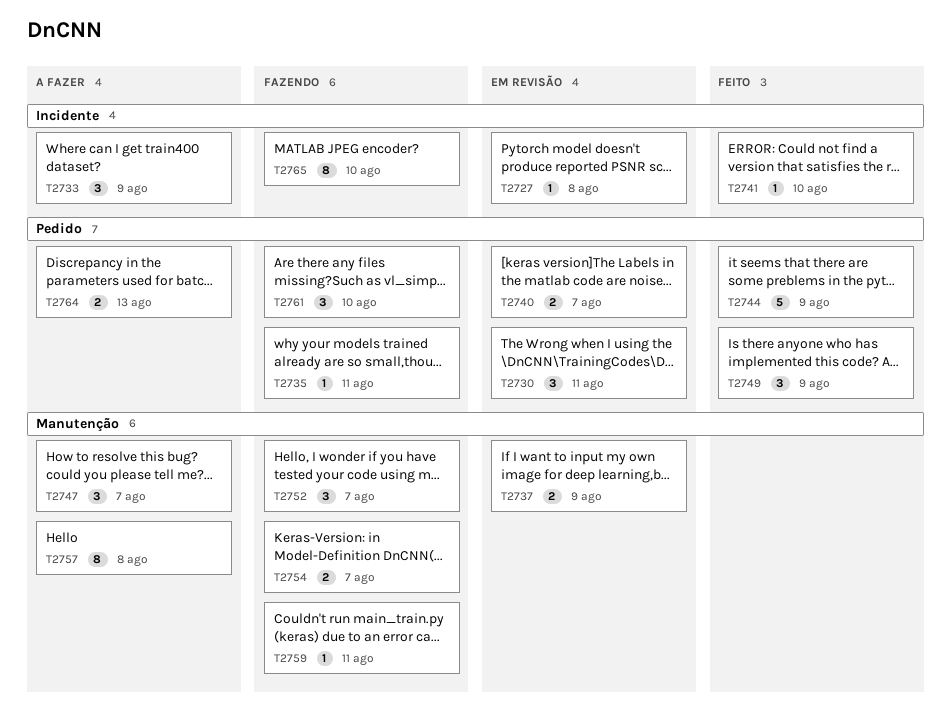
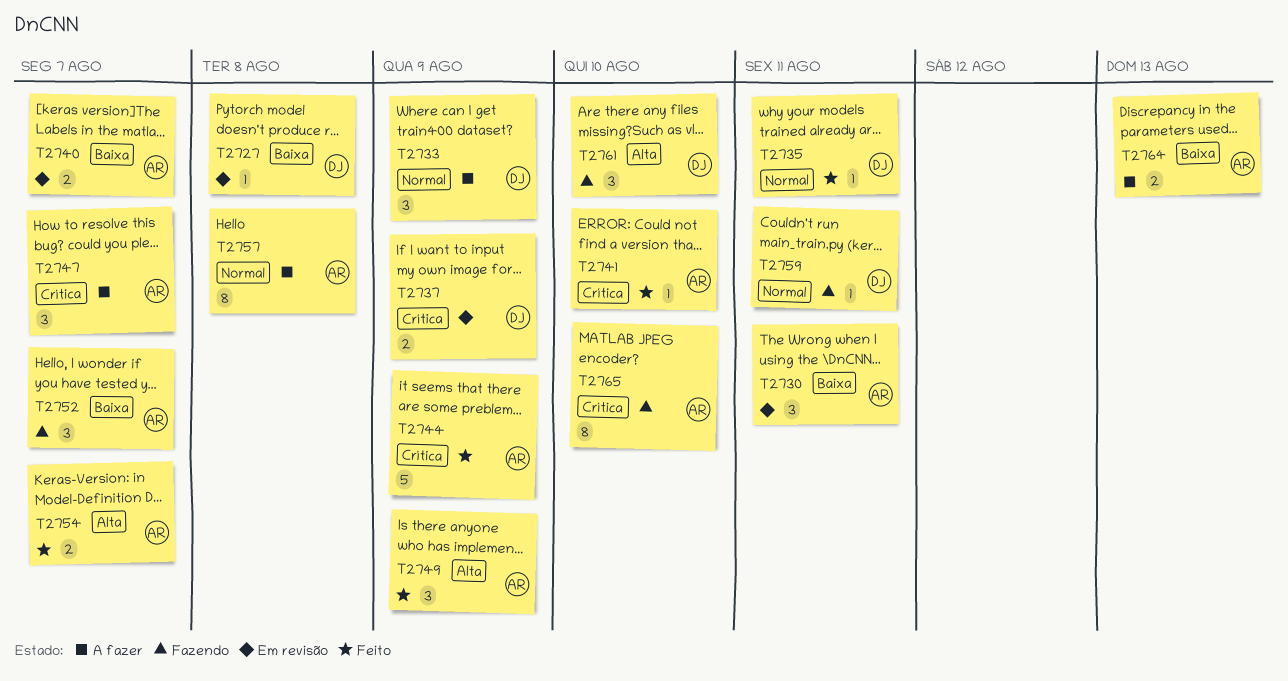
T2735, status: Fazendo -> Feito
T2754, status: Fazendo -> Feito

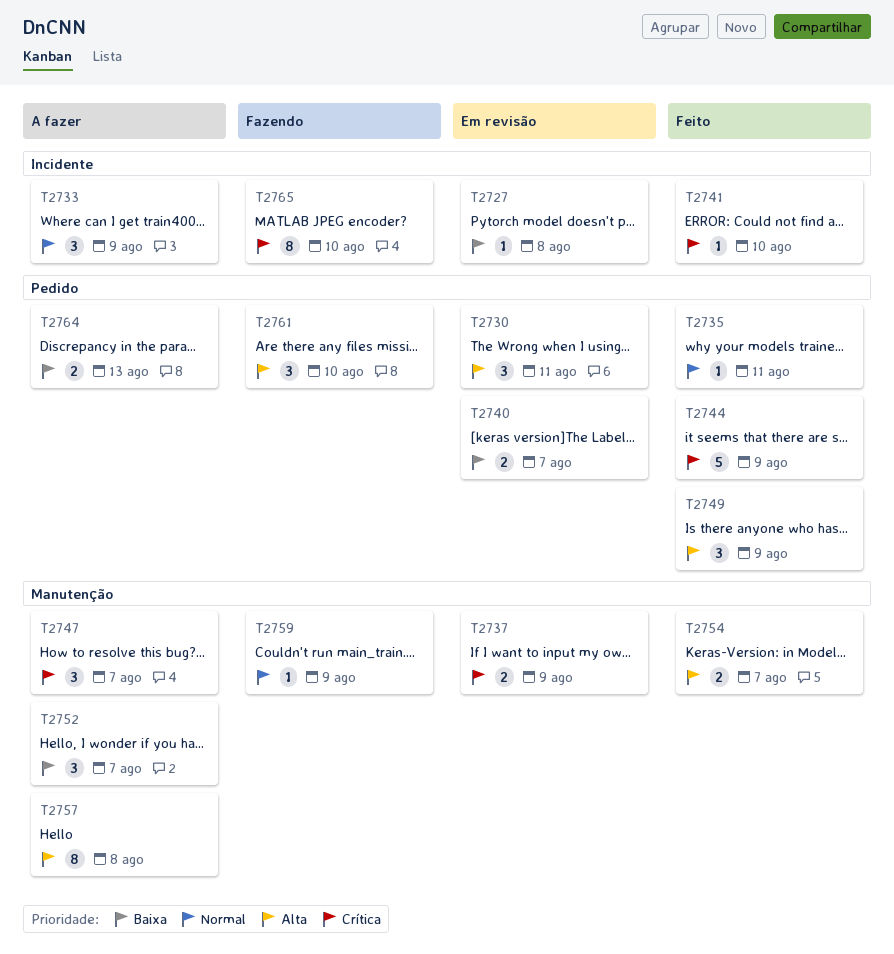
T2730, priority: Baixa -> Alta
T2752, status: Fazendo -> A fazer
T2757, priority: Normal -> Alta
T2759, due: Aug 11 -> Aug 9

